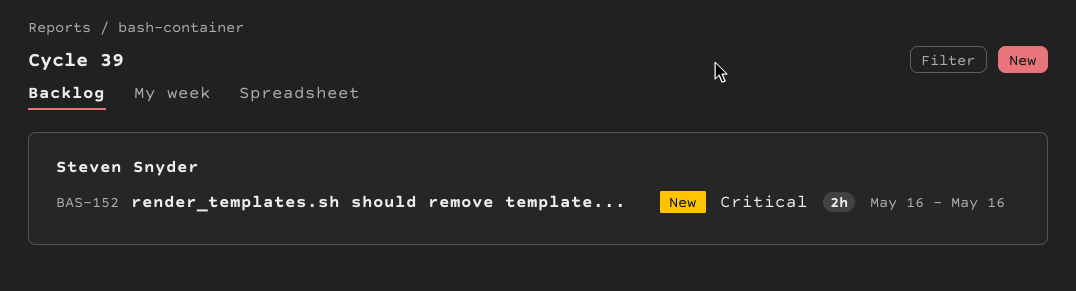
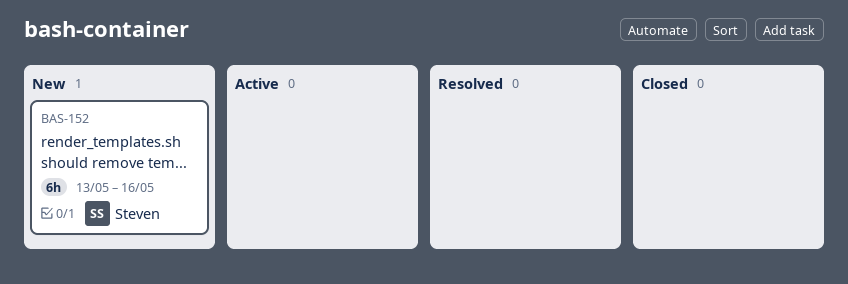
BAS-152, estimate: 2h -> 6h
BAS-152, start: May 16 -> May 13

